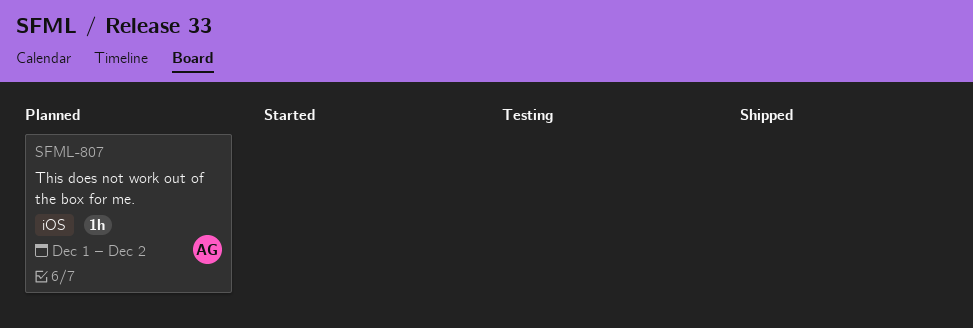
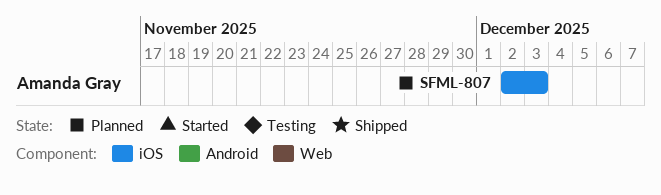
SFML-807, start: Dec 1 -> Dec 2
SFML-807, due: Dec 2 -> Dec 3

